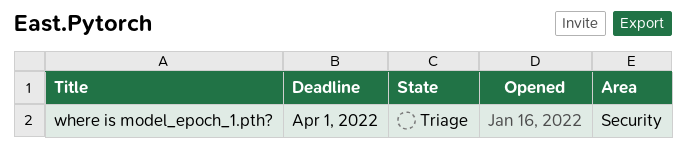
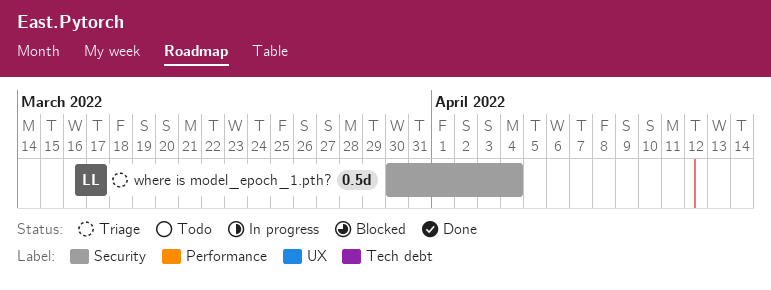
where is model_epoch_1.pth?, due: Apr 1 -> Apr 4

